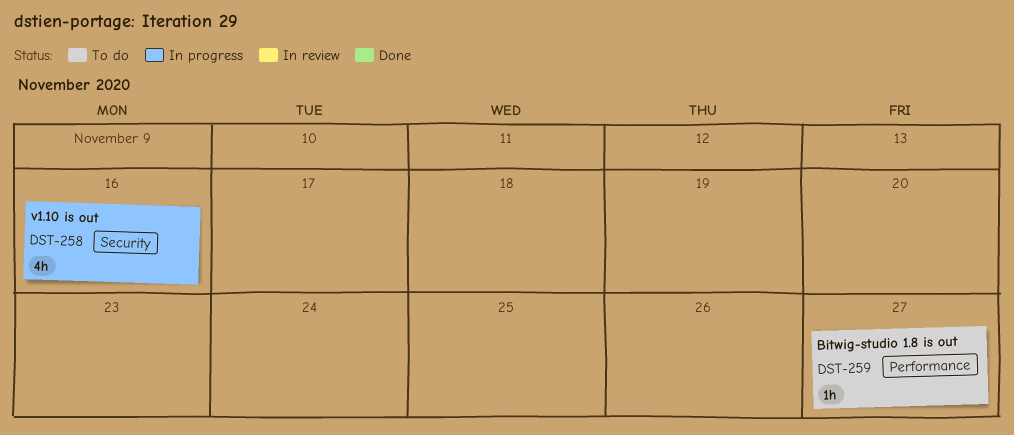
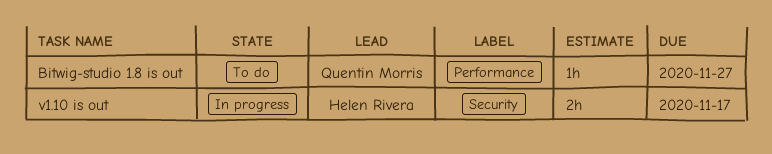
v1.10 is out, estimate: 4h -> 2h
v1.10 is out, due: Nov 16 -> Nov 17

